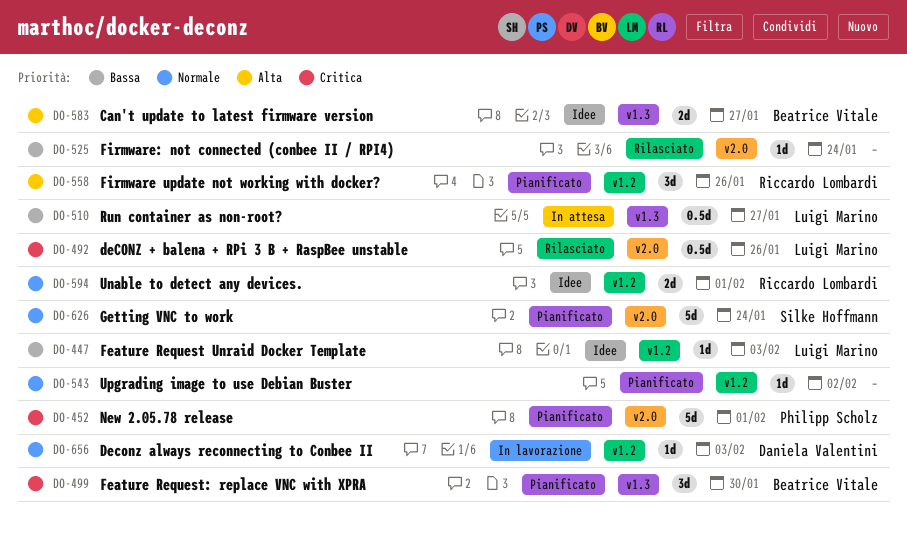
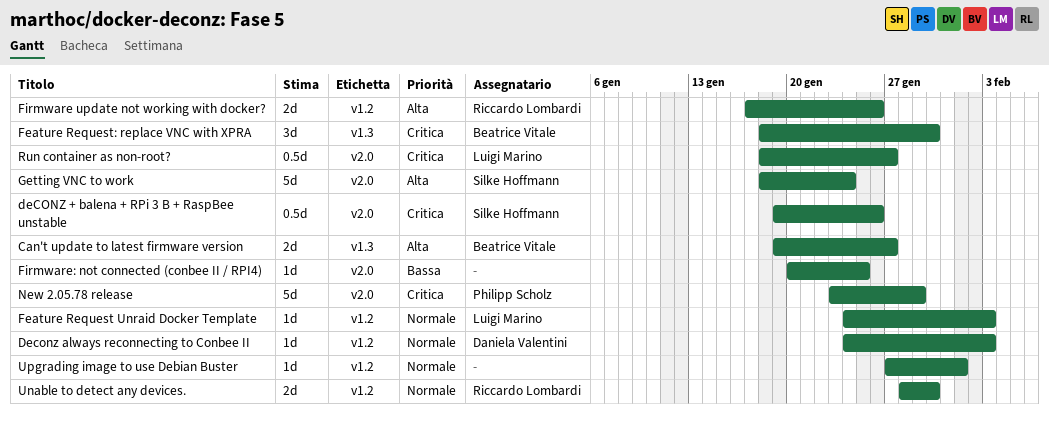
deCONZ + balena + RPi 3 B + RaspBee unstable, owner: Luigi Marino -> Silke Hoffmann
Feature Request Unraid Docker Template, priority: Bassa -> Normale
Firmware update not working with docker?, estimate: 3d -> 2d
Firmware: not connected (conbee II / RPI4), due: Jan 24 -> Jan 25
Getting VNC to work, priority: Normale -> Alta
New 2.05.78 release, due: Feb 1 -> Jan 29
Run container as non-root?, priority: Bassa -> Critica
Run container as non-root?, label: v1.3 -> v2.0
Unable to detect any devices., due: Feb 1 -> Jan 30
Upgrading image to use Debian Buster, due: Feb 2 -> Feb 1

